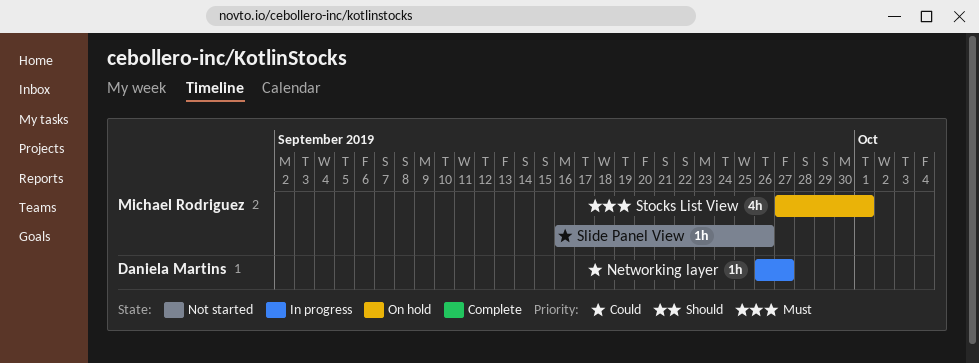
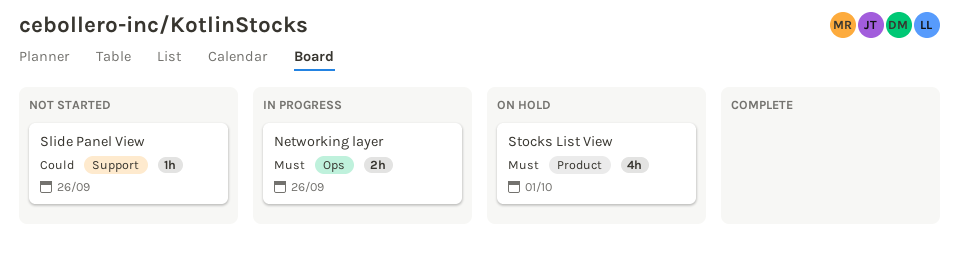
Networking layer, priority: Could -> Must
Networking layer, estimate: 1h -> 2h
Networking layer, due: Sep 27 -> Sep 26

